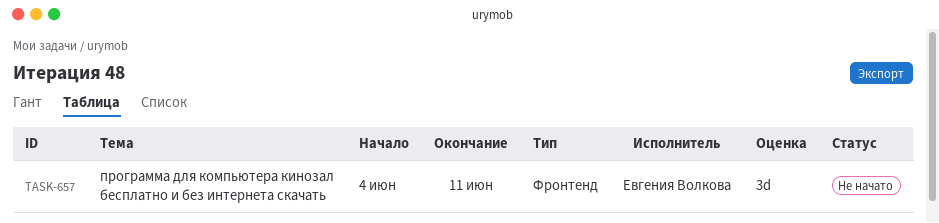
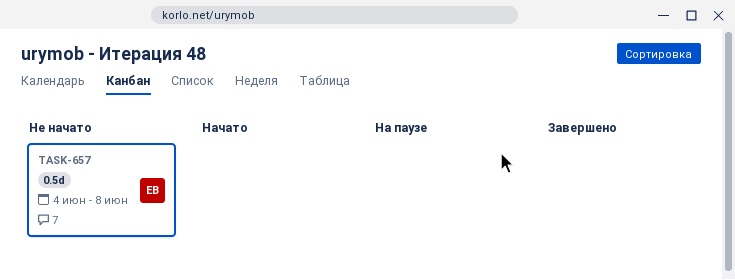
TASK-657, estimate: 3d -> 0.5d
TASK-657, due: Jun 11 -> Jun 8

